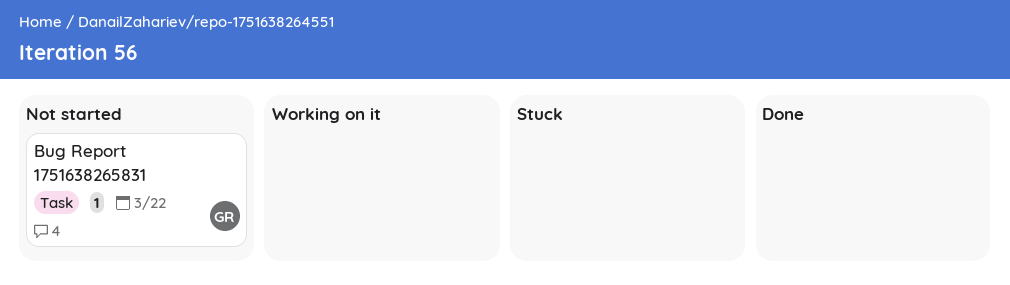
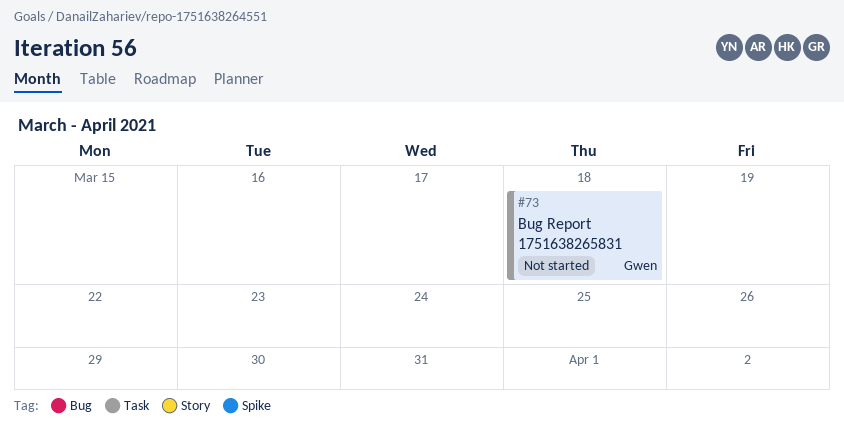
Bug Report 1751638265831, due: Mar 22 -> Mar 18

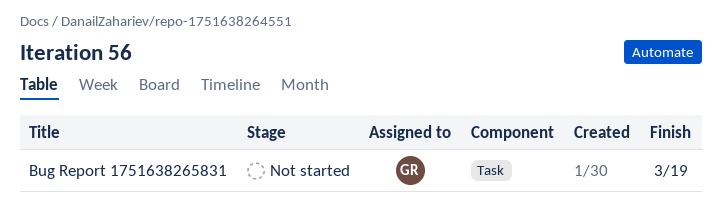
Bug Report 1751638265831, due: Mar 18 -> Mar 19

